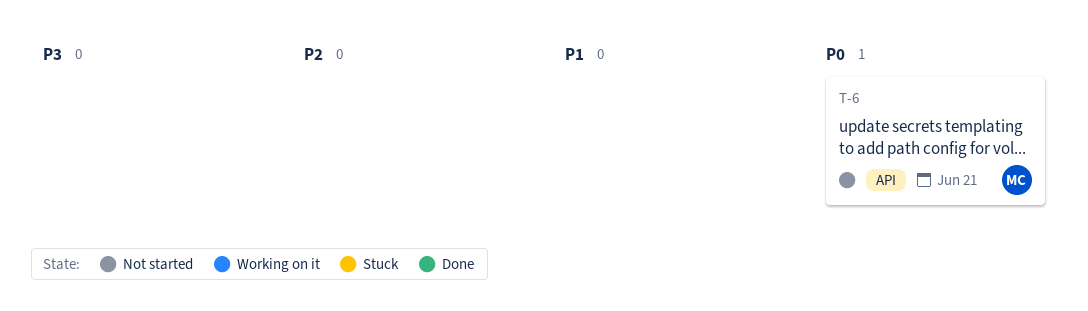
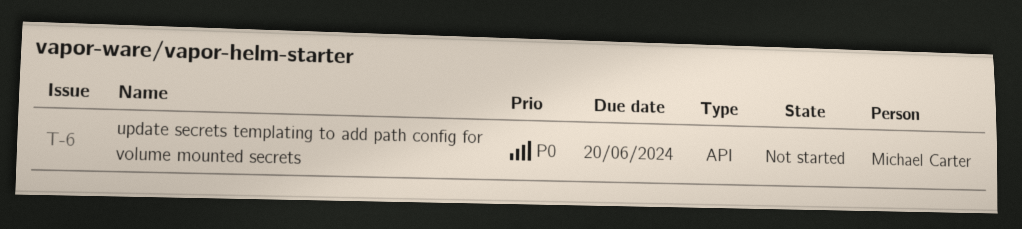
T-6, due: Jun 21 -> Jun 20

